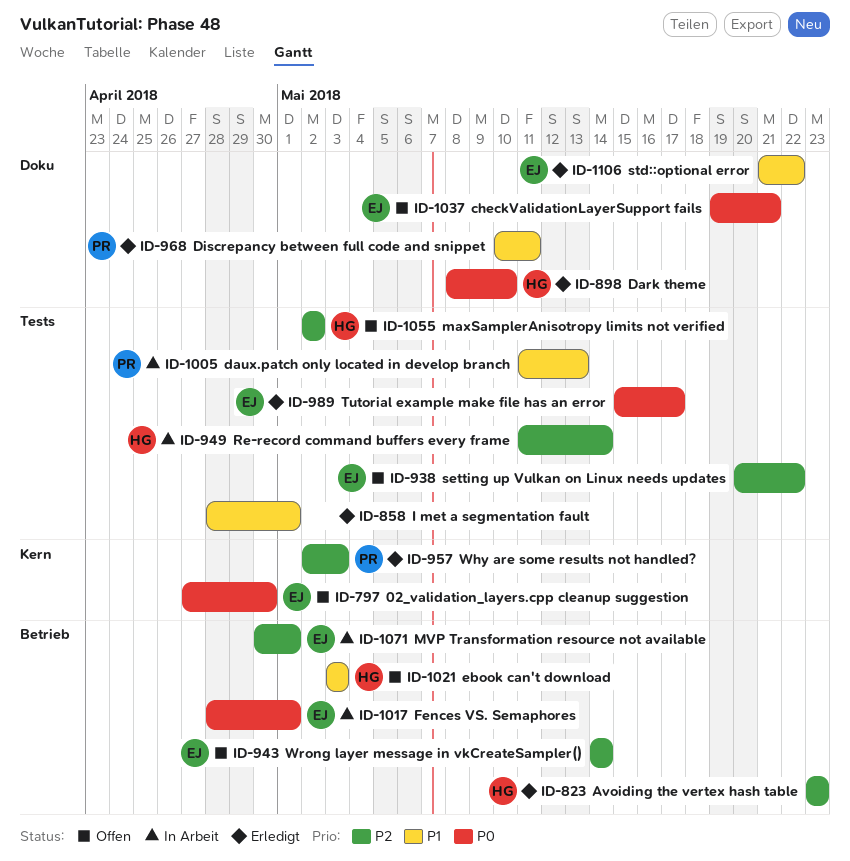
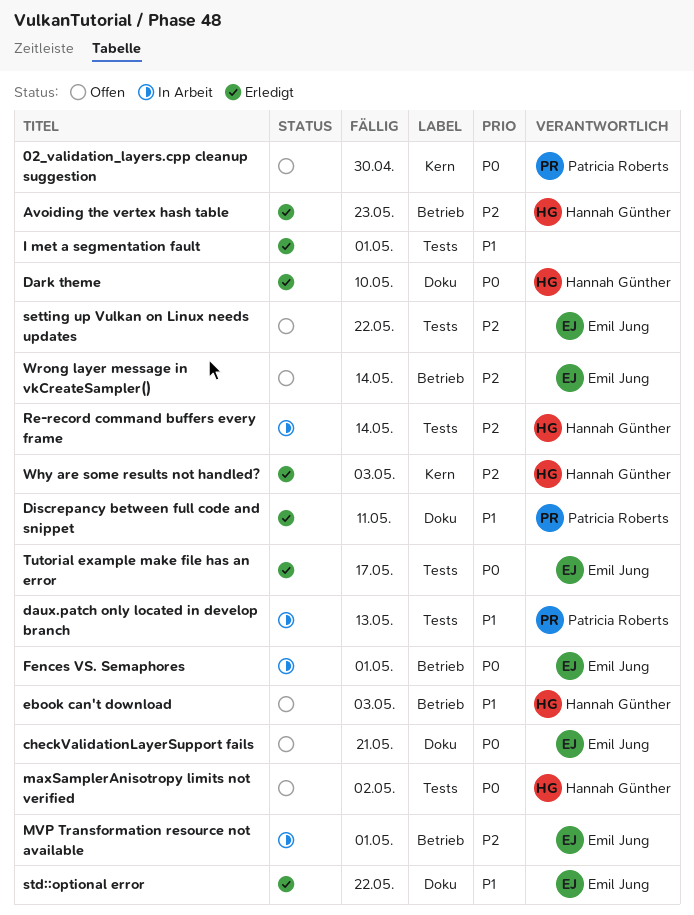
02_validation_layers.cpp cleanup suggestion, owner: Emil Jung -> Patricia Roberts
maxSamplerAnisotropy limits not verified, priority: P2 -> P0
Why are some results not handled?, owner: Patricia Roberts -> Hannah Günther

